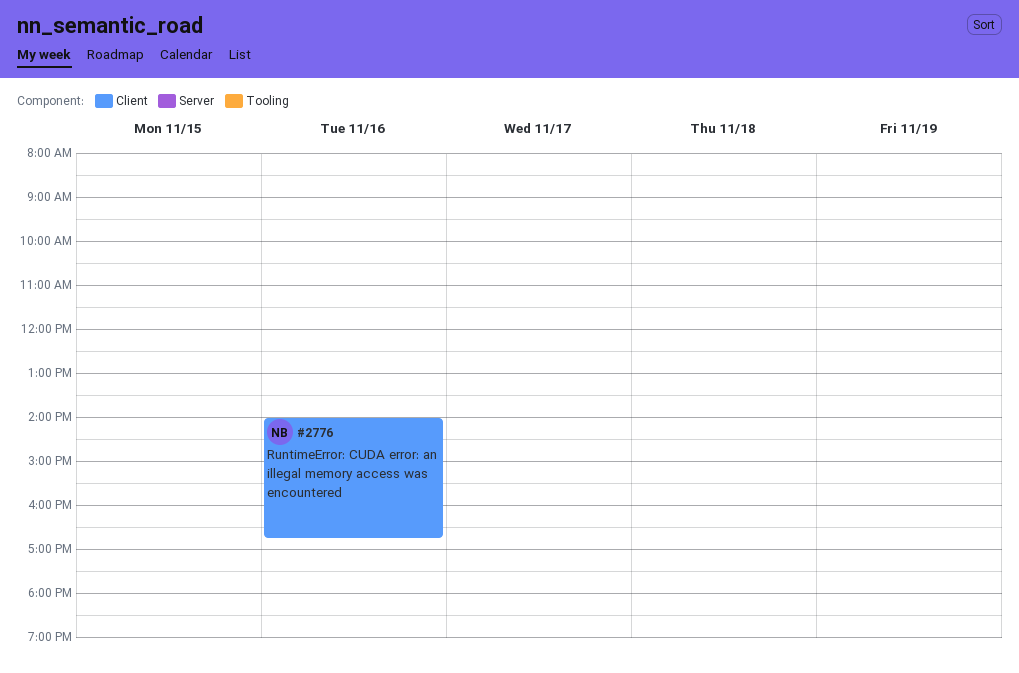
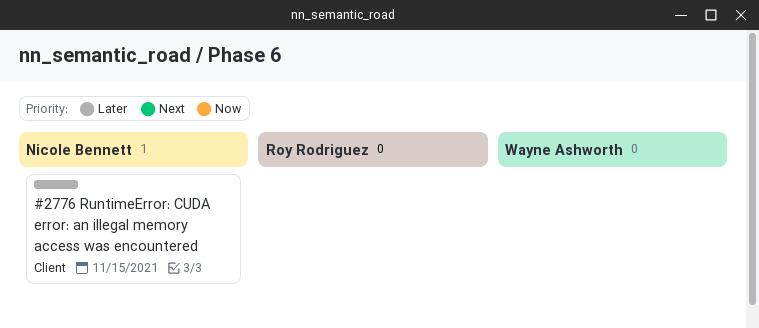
#2776, day: Nov 16 -> Nov 15

